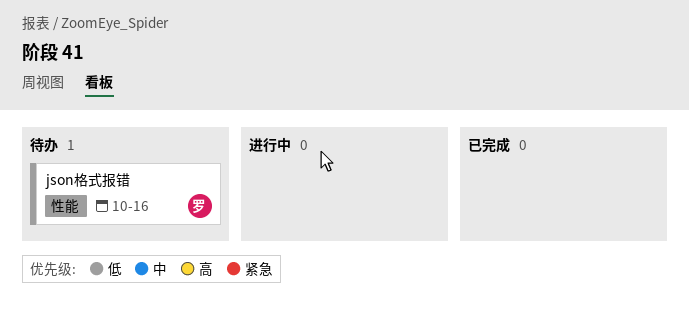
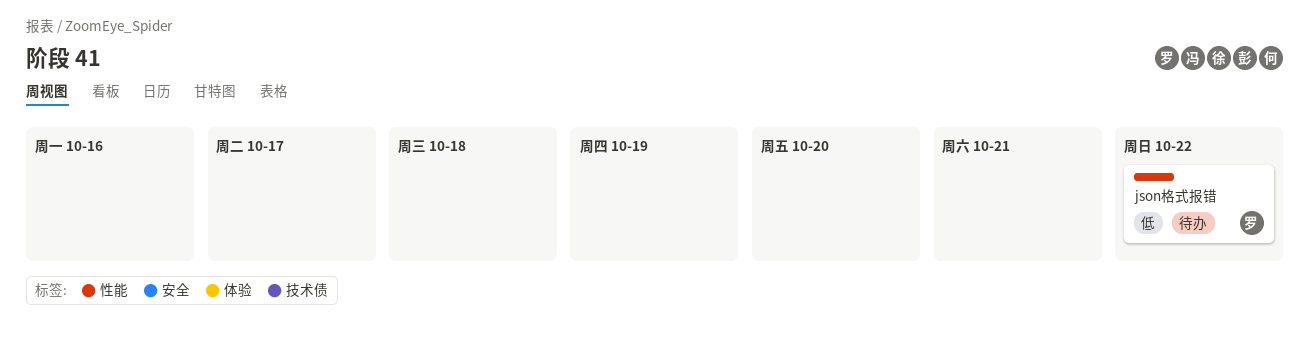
json格式报错, due: Oct 16 -> Oct 22

